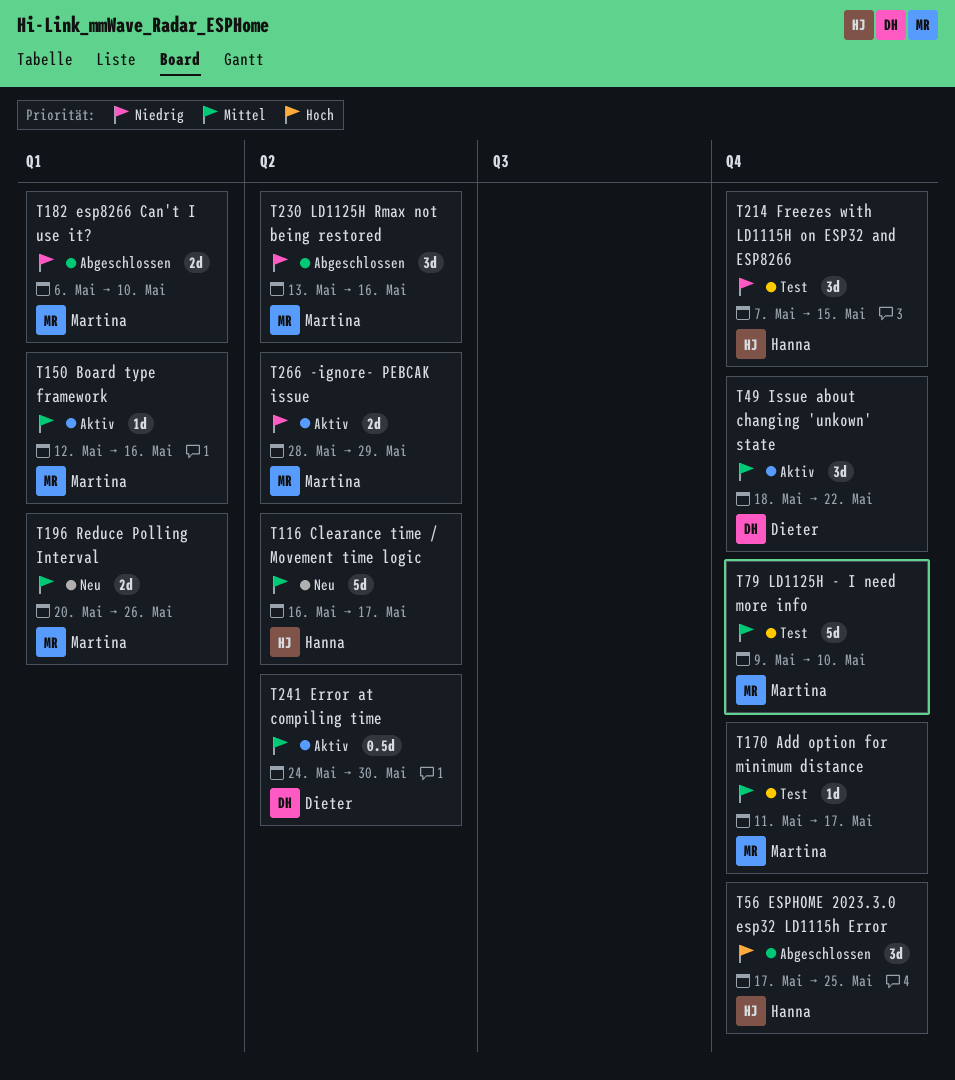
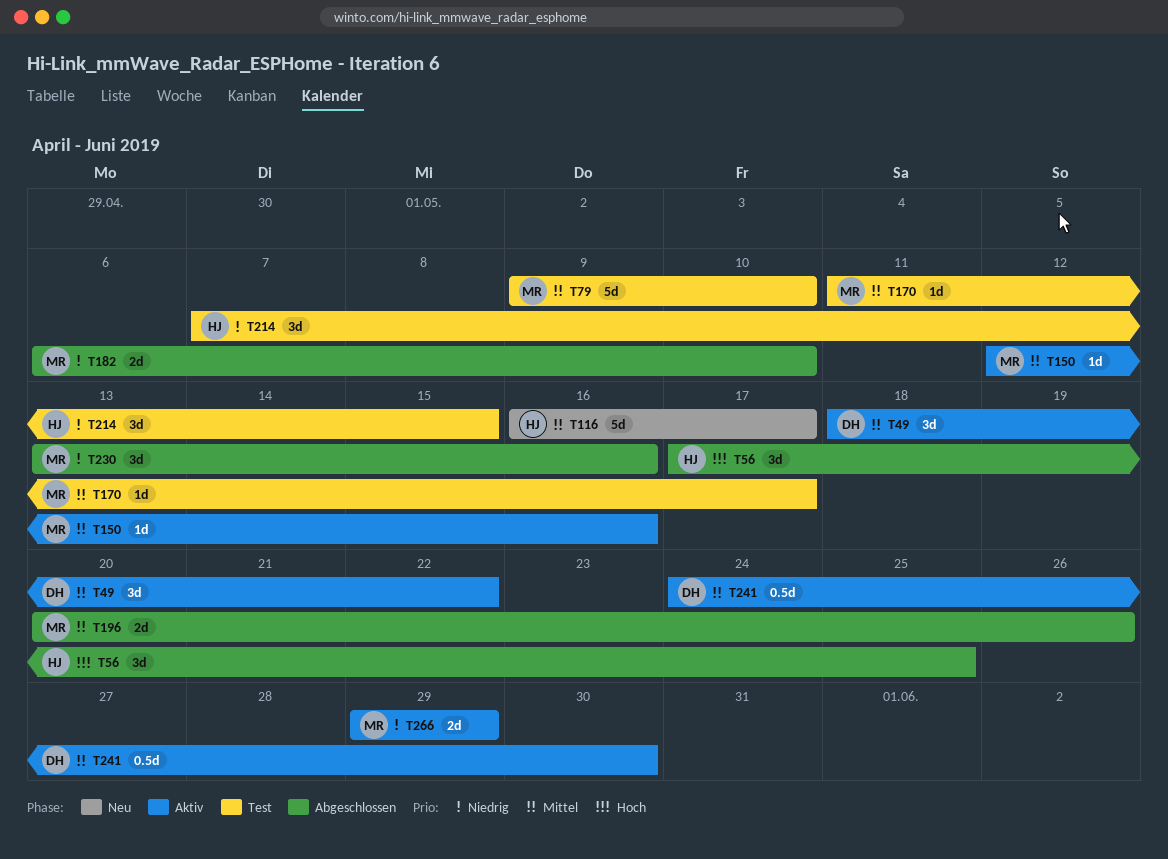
T196, status: Neu -> Abgeschlossen
T266, start: May 28 -> May 29

